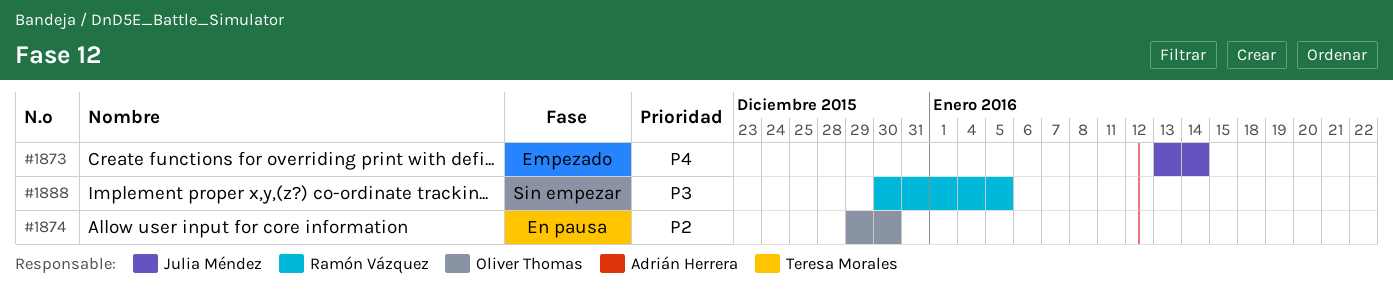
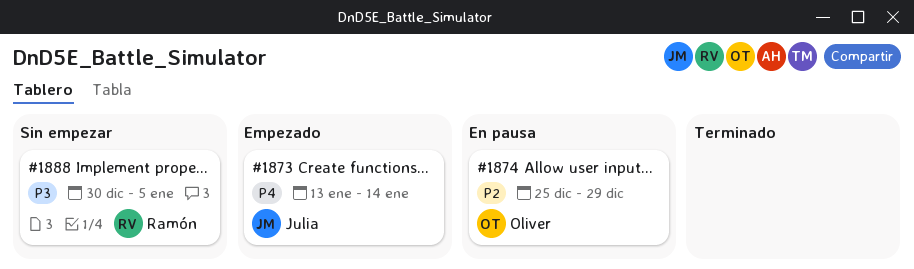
#1874, start: Dec 29 -> Dec 25
#1874, due: Dec 30 -> Dec 29

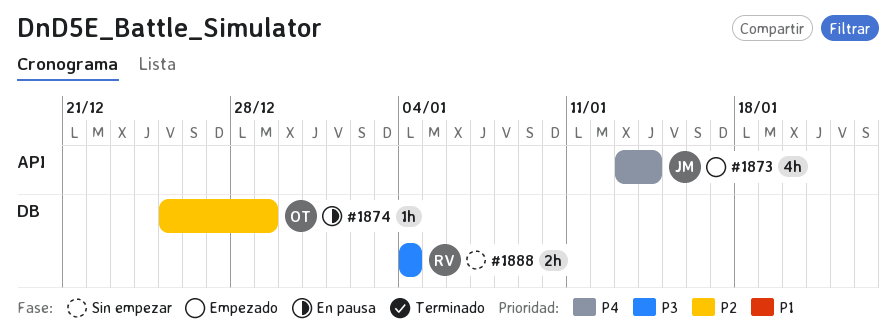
#1888, start: Dec 30 -> Jan 4
#1888, due: Jan 5 -> Jan 4

